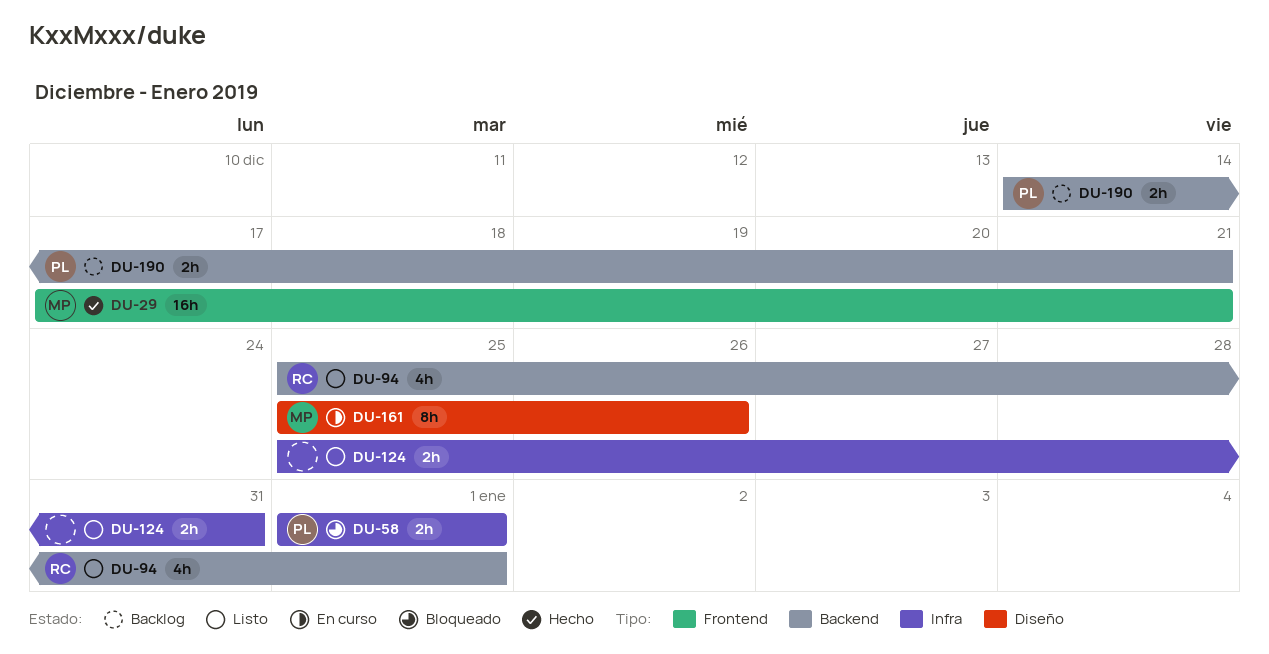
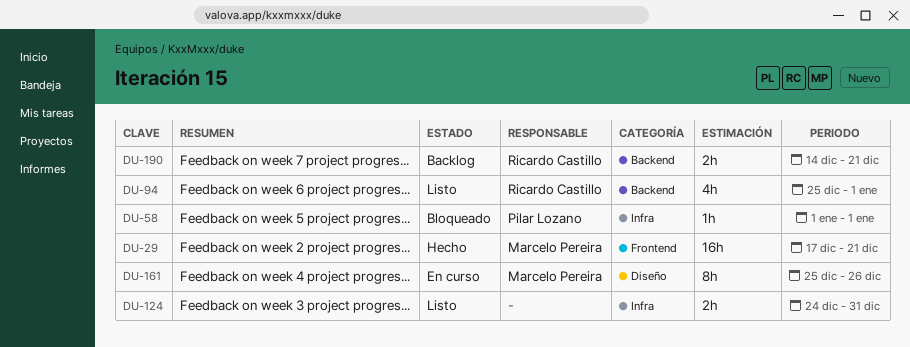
DU-58, estimate: 2h -> 1h
DU-124, start: Dec 25 -> Dec 24
DU-190, owner: Pilar Lozano -> Ricardo Castillo

